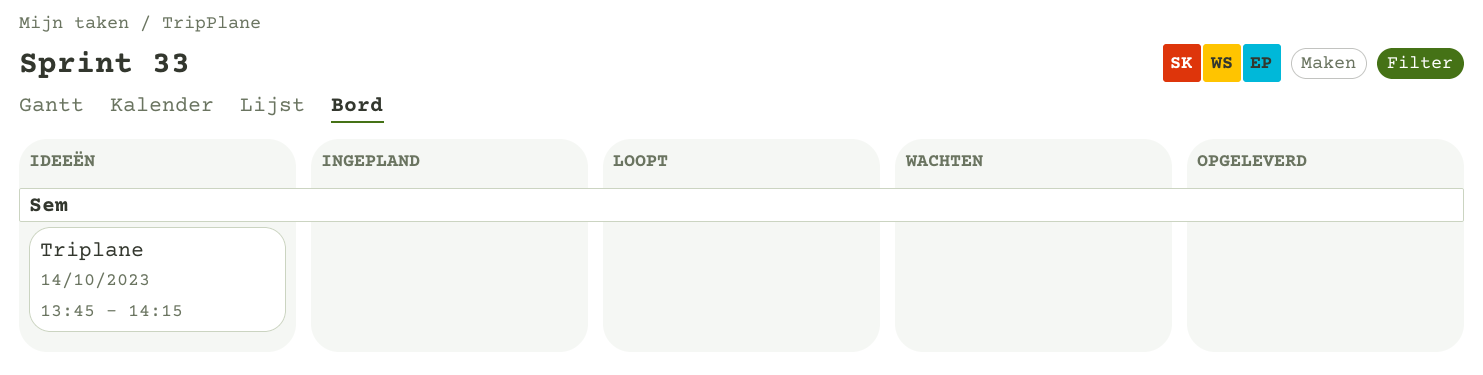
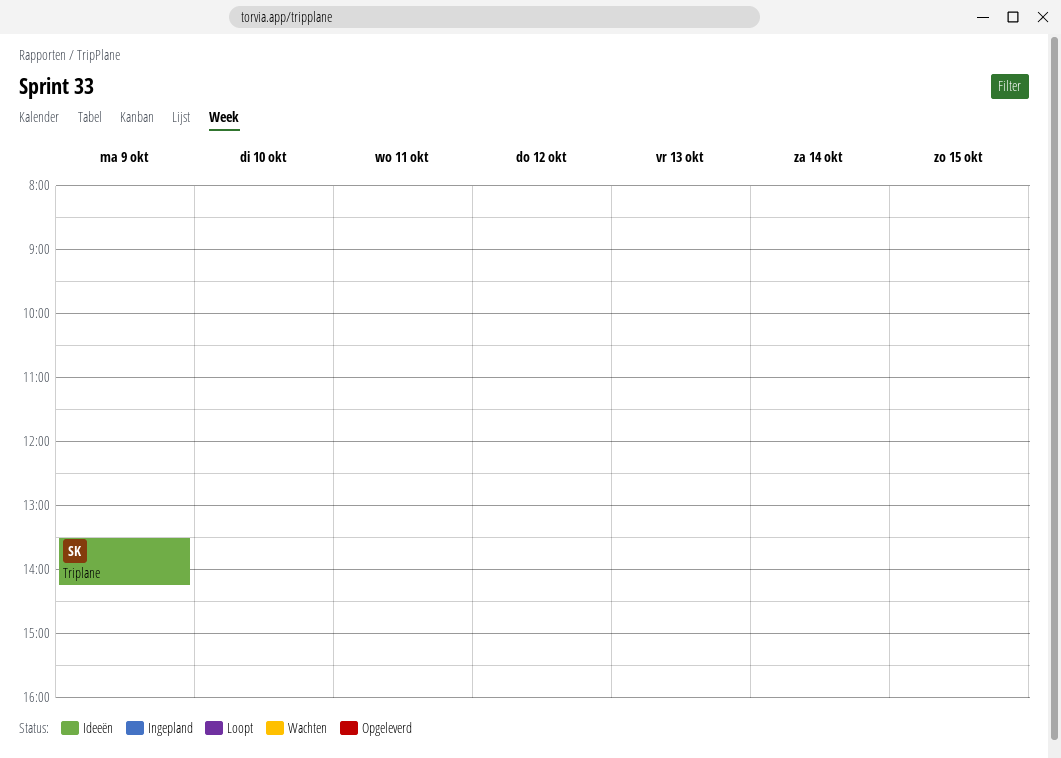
Triplane, day: Oct 14 -> Oct 9
Triplane, begins: 13:45 -> 13:30

